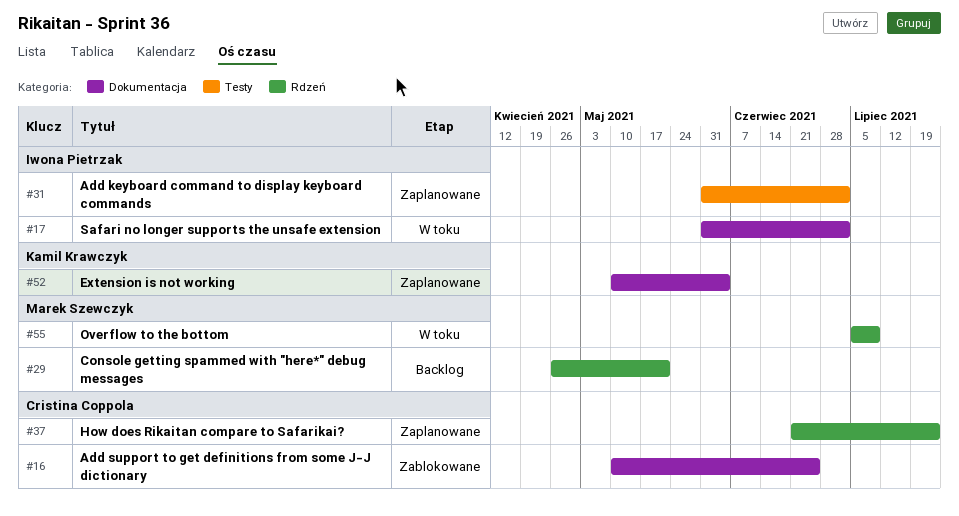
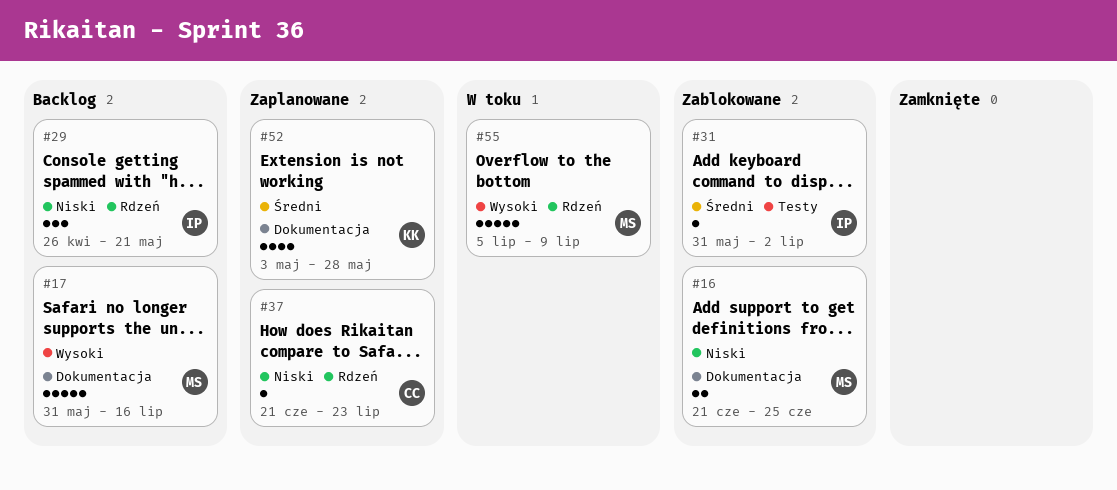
#16, owner: Cristina Coppola -> Marek Szewczyk
#16, start: May 10 -> Jun 21
#17, status: W toku -> Backlog
#17, owner: Iwona Pietrzak -> Marek Szewczyk
#17, due: Jul 2 -> Jul 16
#29, owner: Marek Szewczyk -> Iwona Pietrzak
#31, status: Zaplanowane -> Zablokowane
#52, start: May 10 -> May 3
#52, due: Jun 4 -> May 28

